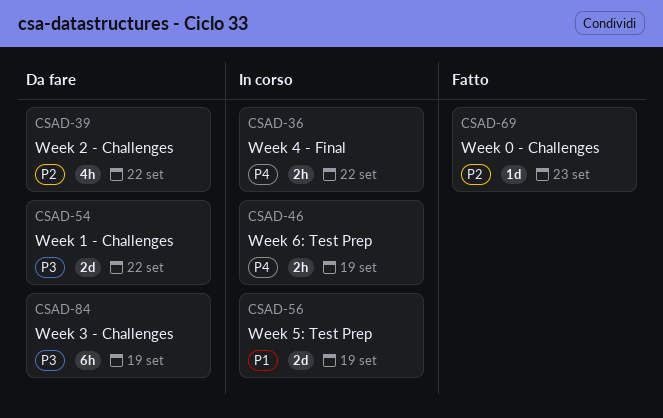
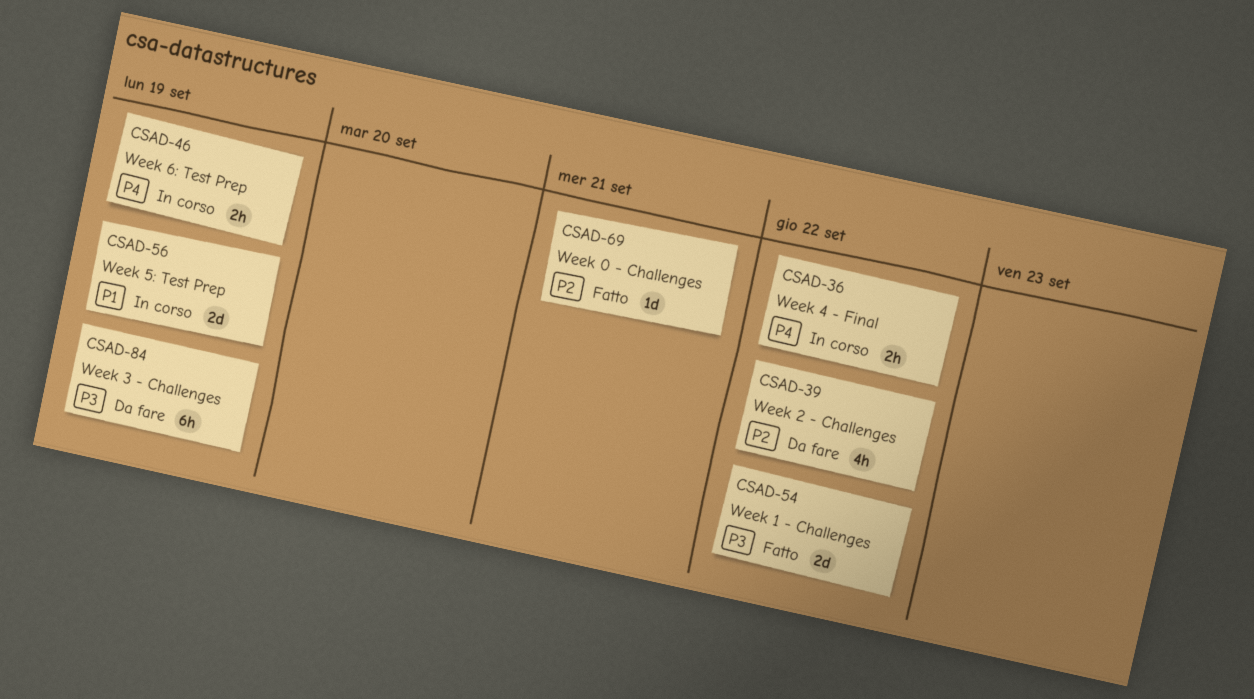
CSAD-54, status: Da fare -> Fatto
CSAD-69, due: Sep 23 -> Sep 21

